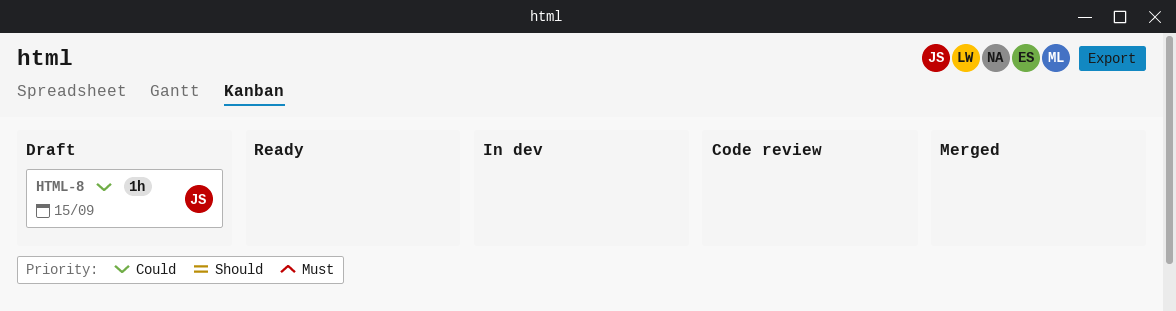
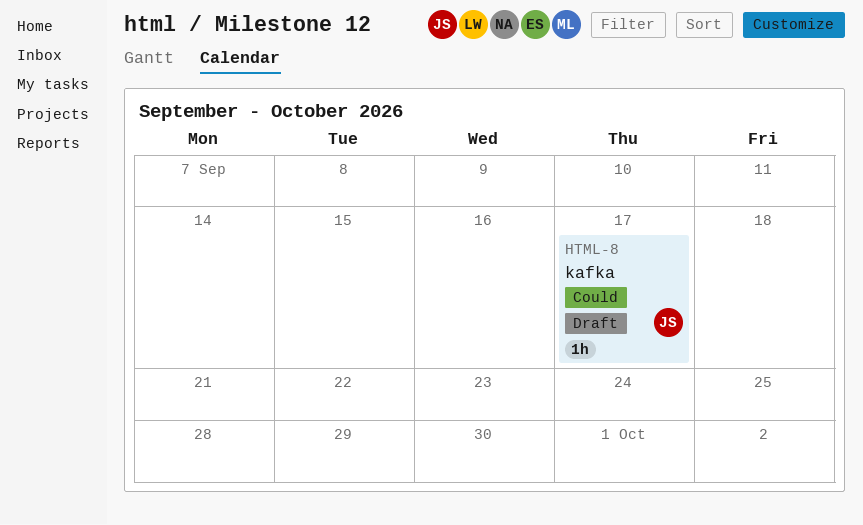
HTML-8, due: Sep 15 -> Sep 17

